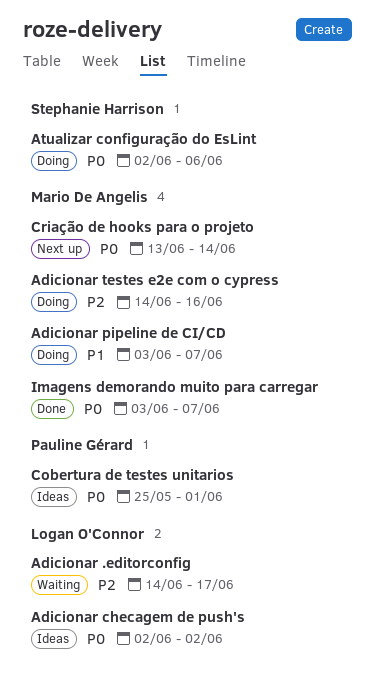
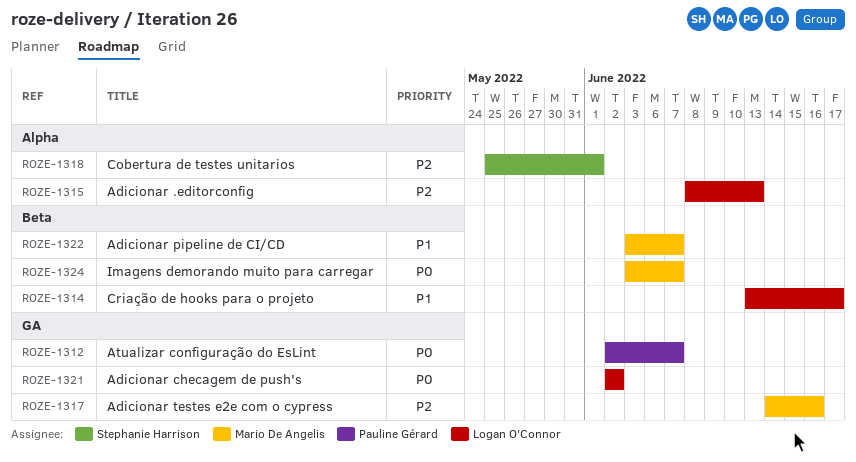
Adicionar .editorconfig, start: Jun 14 -> Jun 8
Adicionar .editorconfig, due: Jun 17 -> Jun 13
Atualizar configuração do EsLint, owner: Stephanie Harrison -> Pauline Gérard
Atualizar configuração do EsLint, due: Jun 6 -> Jun 7
Cobertura de testes unitarios, owner: Pauline Gérard -> Stephanie Harrison
Cobertura de testes unitarios, priority: P0 -> P2
Criação de hooks para o projeto, owner: Mario De Angelis -> Logan O'Connor
Criação de hooks para o projeto, priority: P0 -> P1
Criação de hooks para o projeto, due: Jun 14 -> Jun 17

